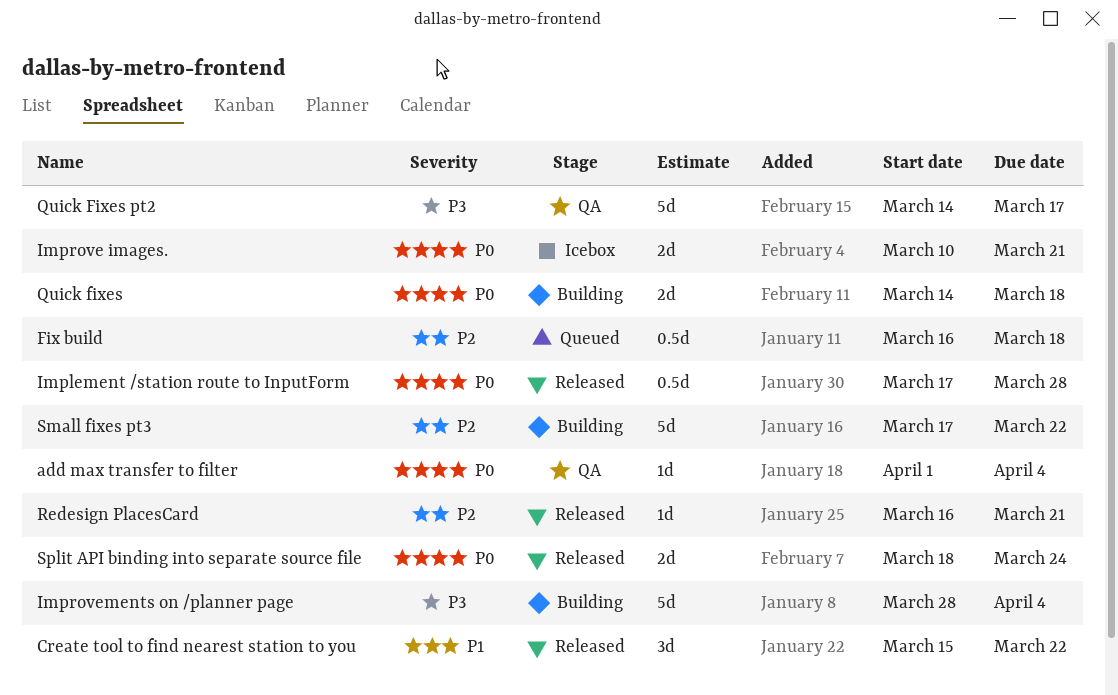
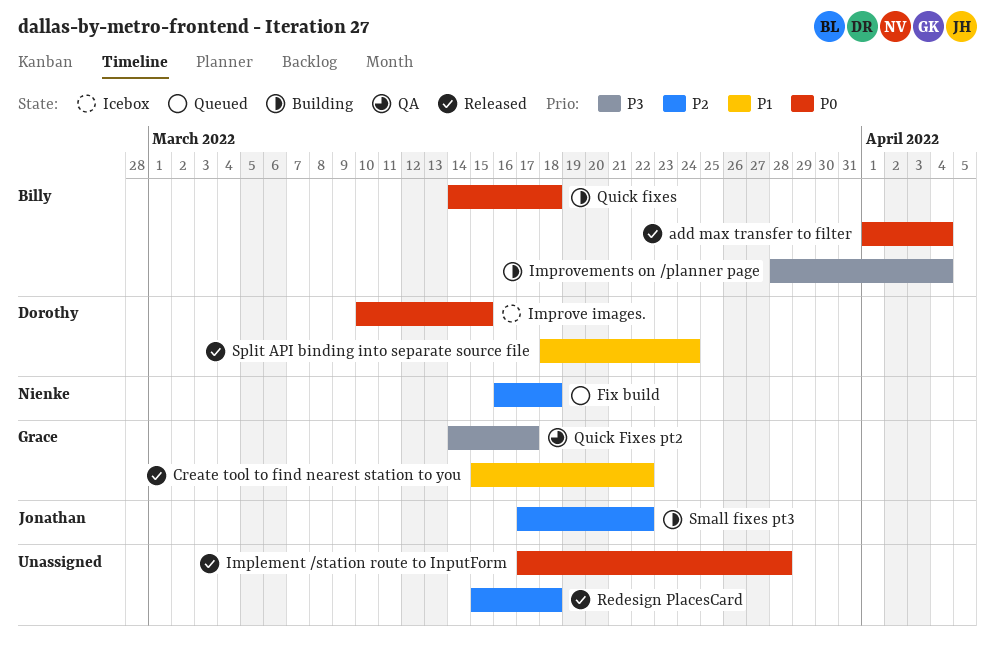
add max transfer to filter, status: QA -> Released
Improve images., due: Mar 21 -> Mar 15
Redesign PlacesCard, start: Mar 16 -> Mar 15
Redesign PlacesCard, due: Mar 21 -> Mar 18
Split API binding into separate source file, priority: P0 -> P1

